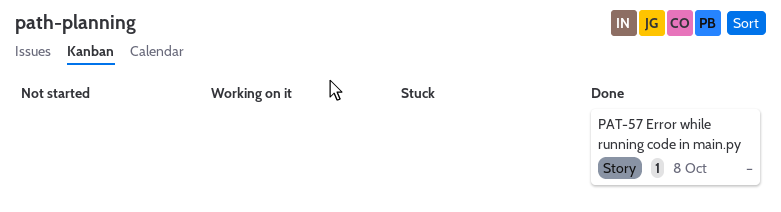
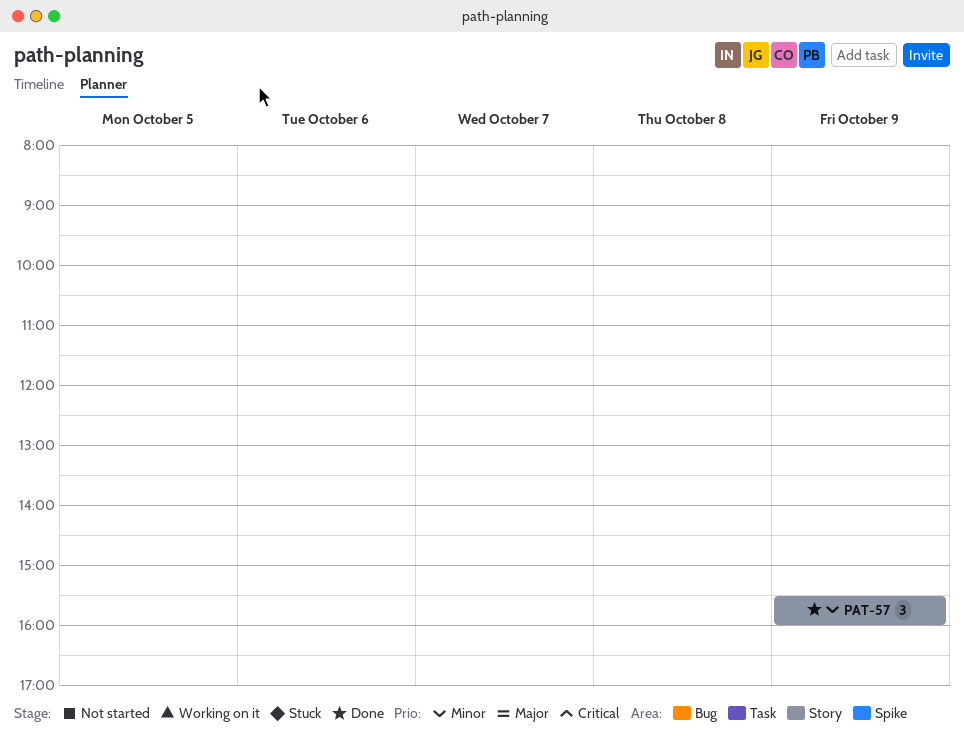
PAT-57, estimate: 1 -> 3
PAT-57, day: Oct 8 -> Oct 9

